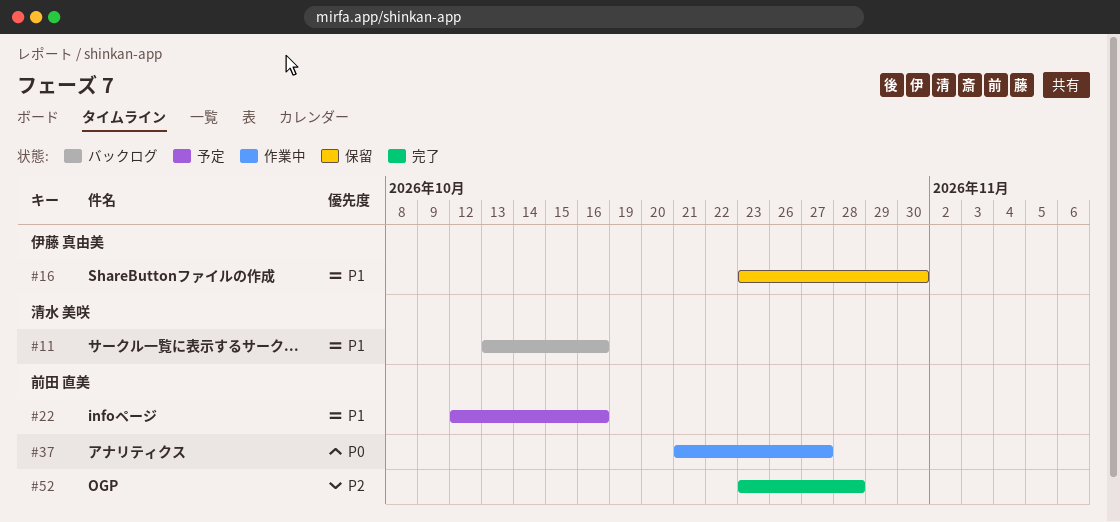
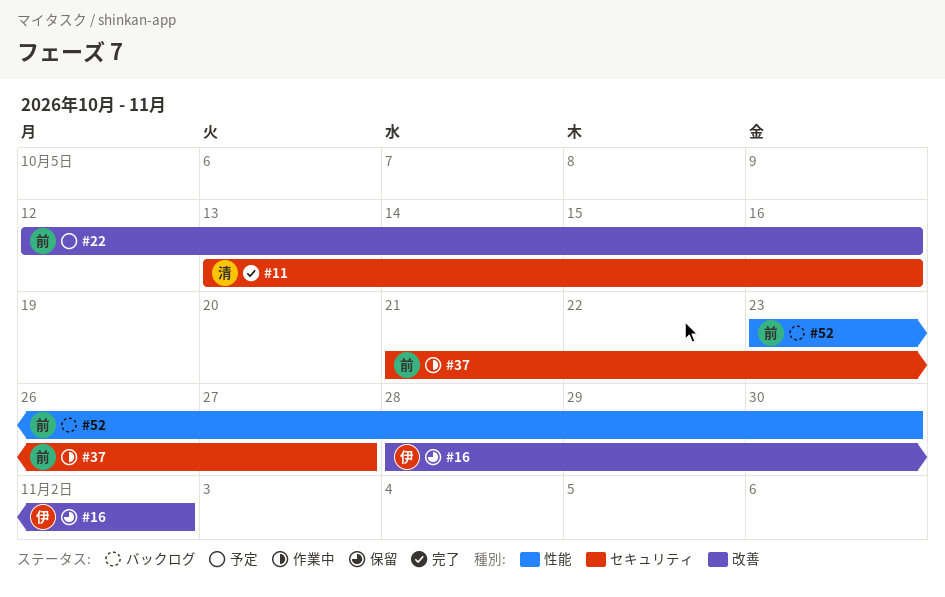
#11, status: バックログ -> 完了
#16, start: Oct 23 -> Oct 28
#16, due: Oct 30 -> Nov 2
#52, status: 完了 -> バックログ
#52, due: Oct 28 -> Oct 30

